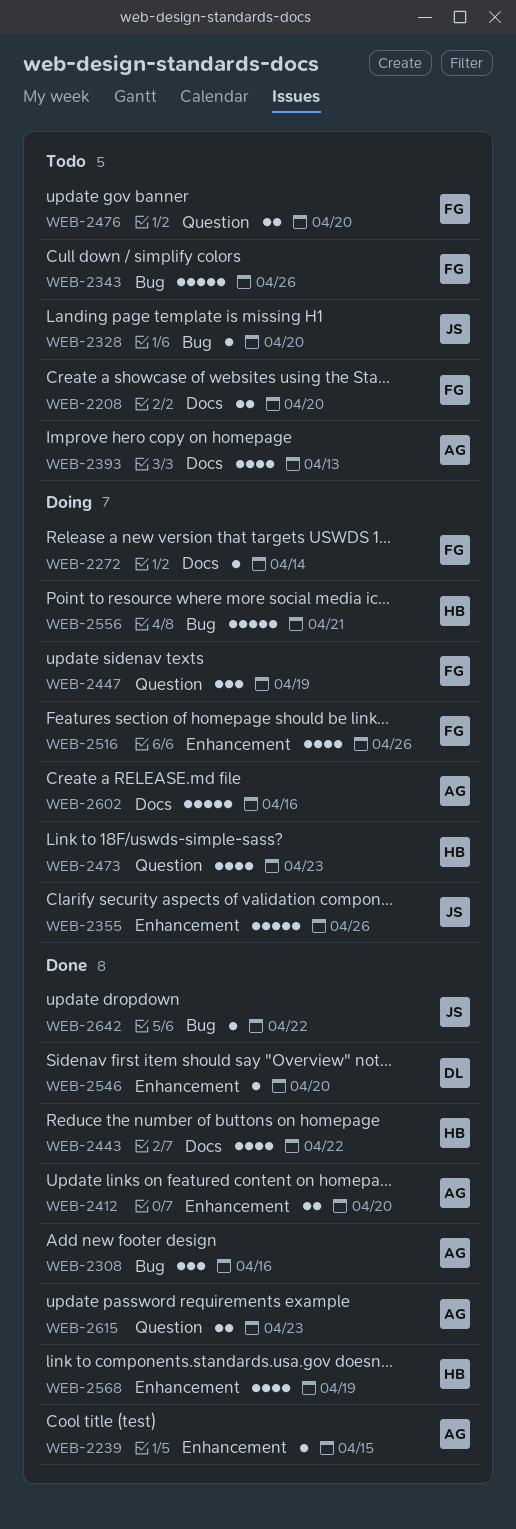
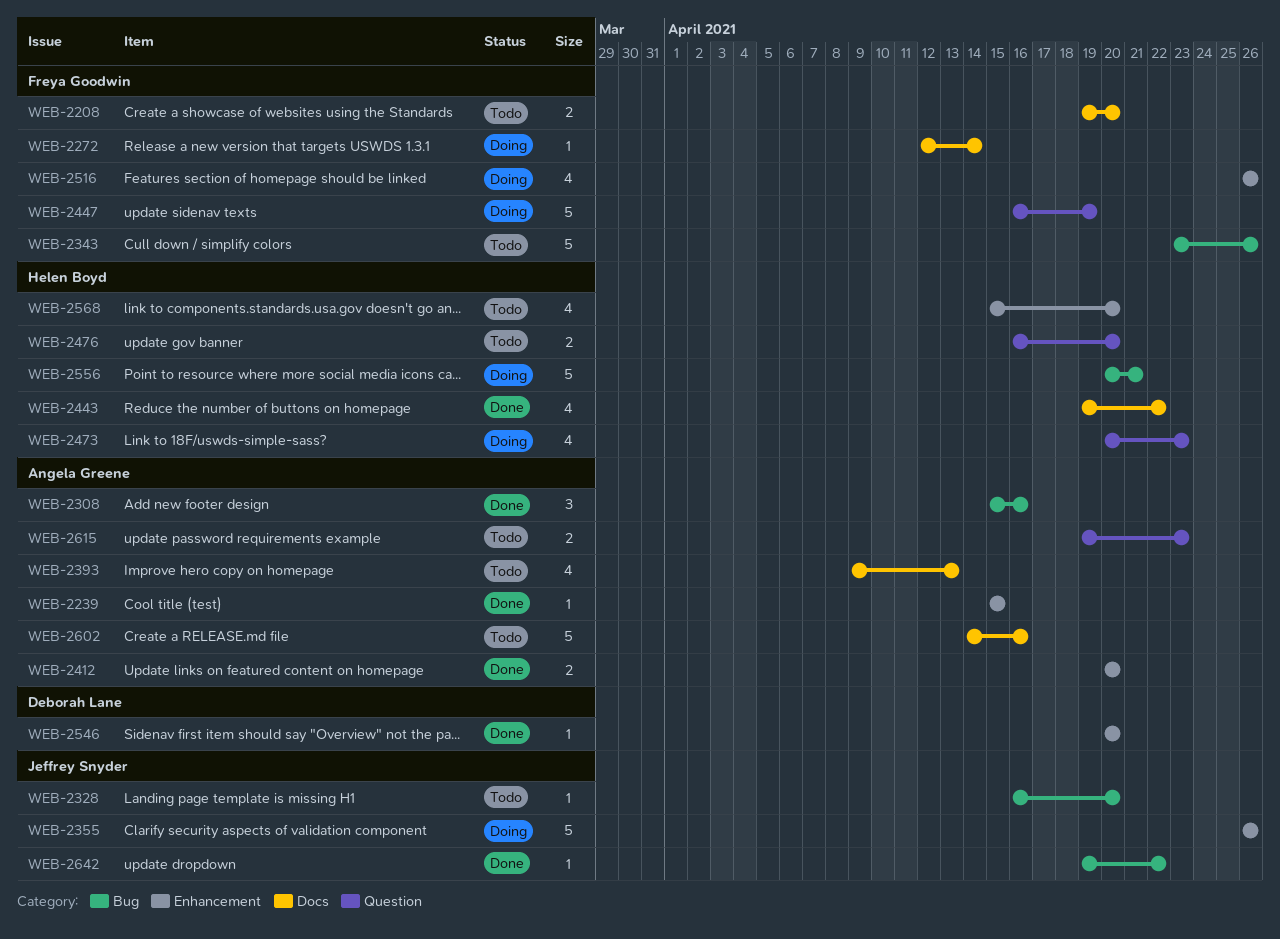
WEB-2447, estimate: 3 -> 5
WEB-2476, owner: Freya Goodwin -> Helen Boyd
WEB-2568, status: Done -> Todo
WEB-2568, due: Apr 19 -> Apr 20
WEB-2602, status: Doing -> Todo
WEB-2615, status: Done -> Todo

